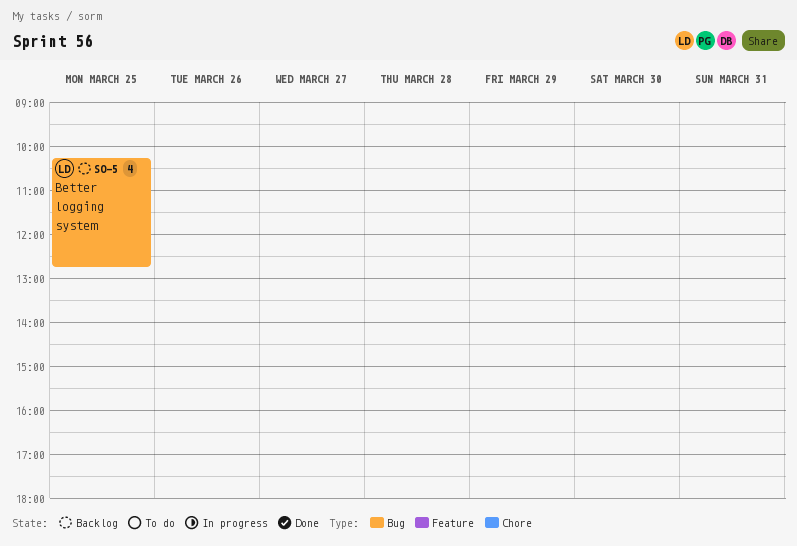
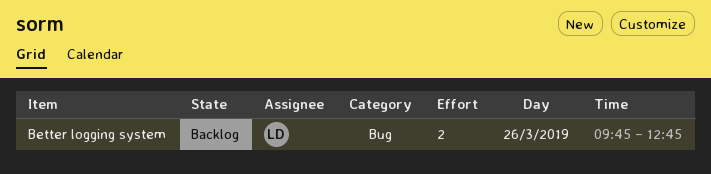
Better logging system, estimate: 4 -> 2
Better logging system, day: Mar 25 -> Mar 26
Better logging system, begins: 10:15 -> 09:45

